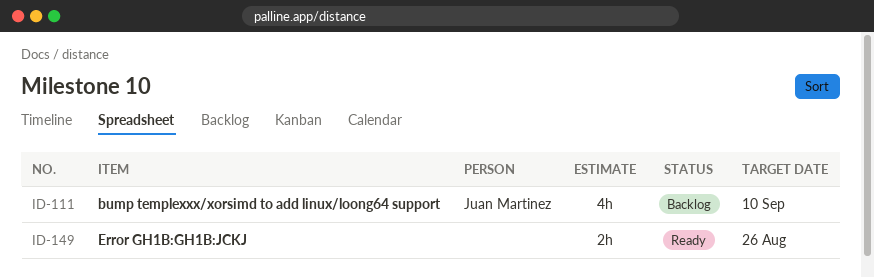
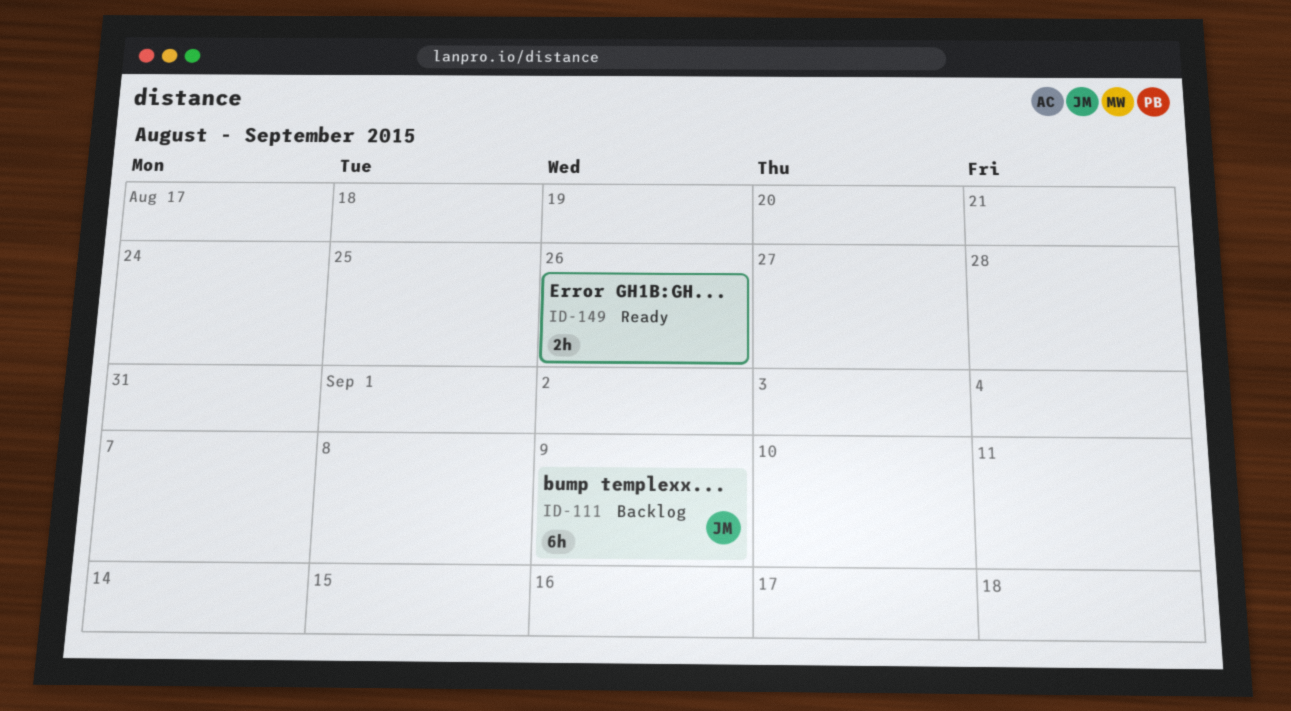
ID-111, estimate: 4h -> 6h
ID-111, due: Sep 10 -> Sep 9

